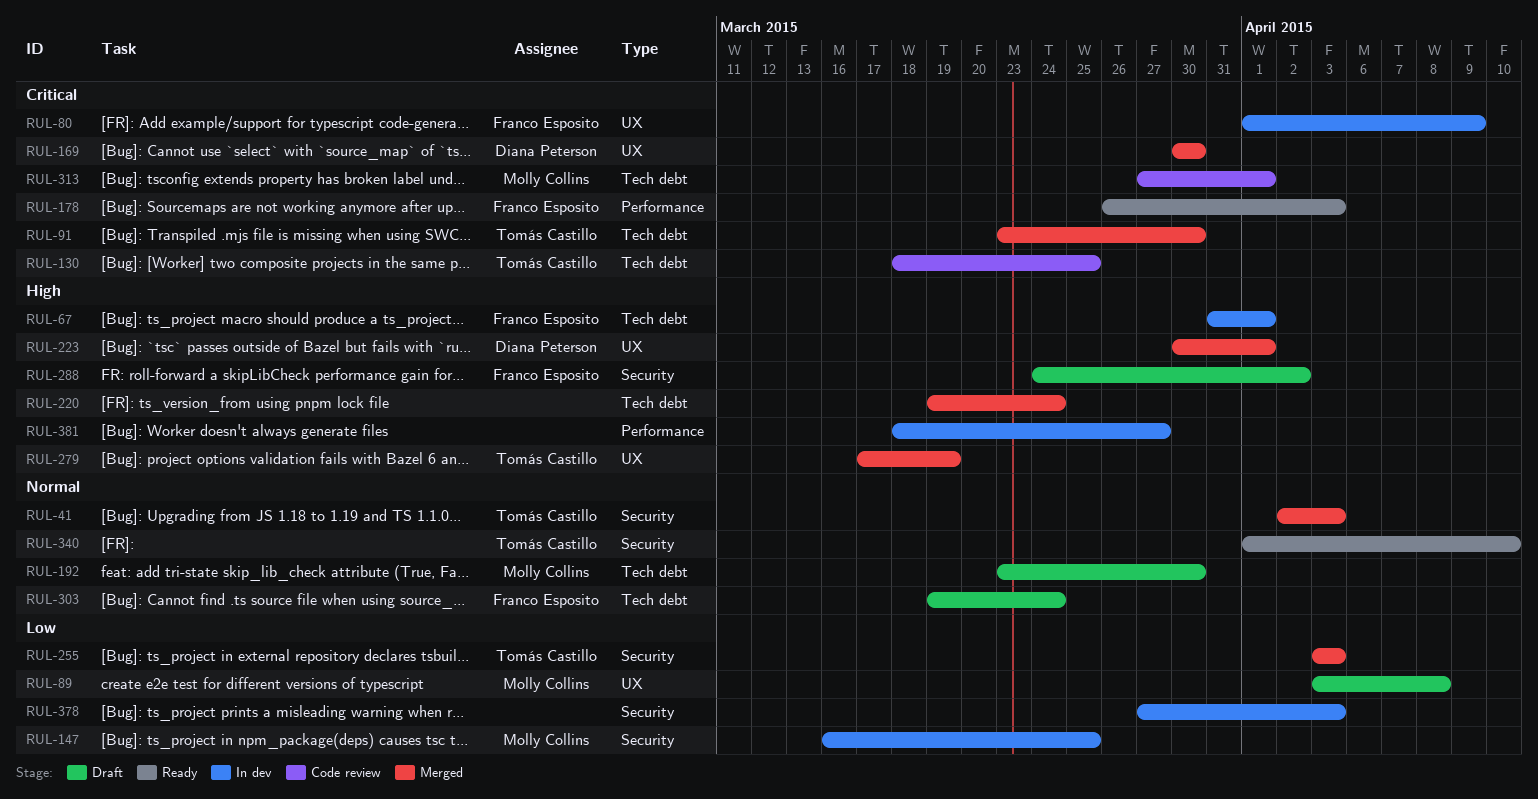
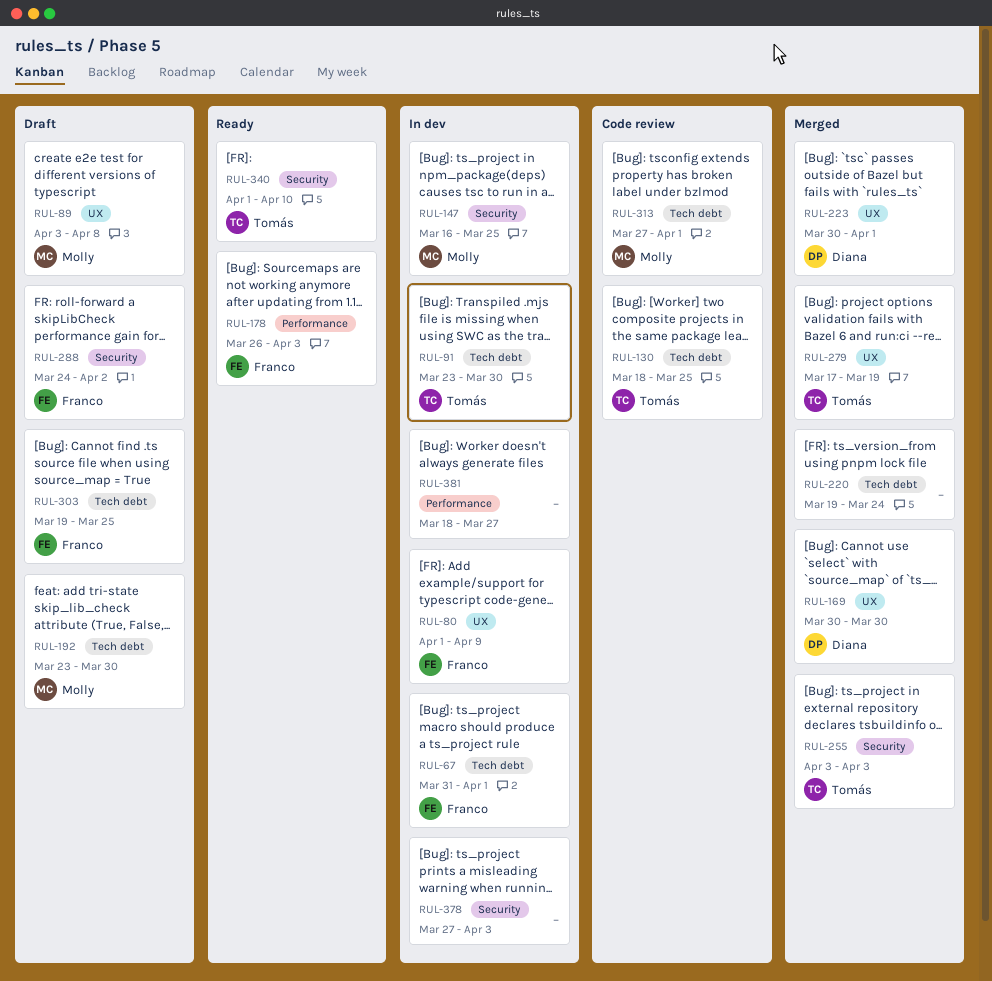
RUL-41: present -> none
RUL-91, status: Merged -> In dev
RUL-303, due: Mar 24 -> Mar 25

